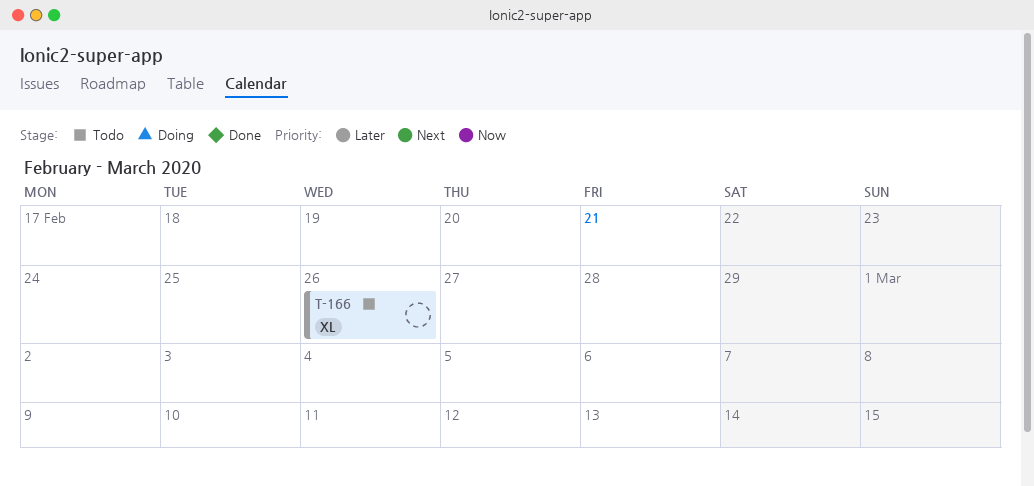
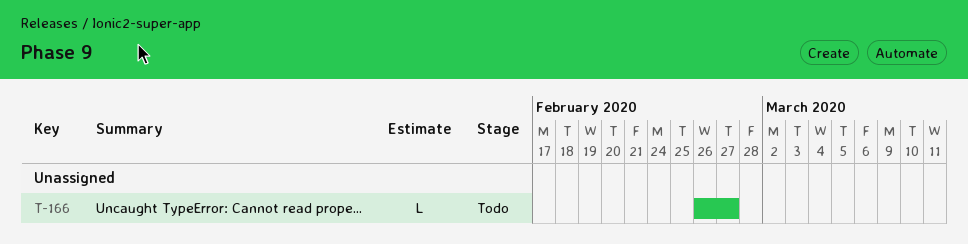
T-166, estimate: XL -> L
T-166, due: Feb 26 -> Feb 27

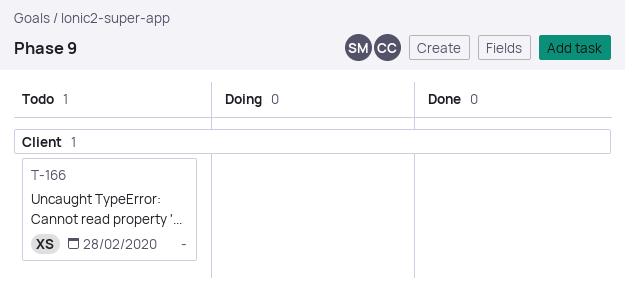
T-166, estimate: L -> XS
T-166, due: Feb 27 -> Feb 28

